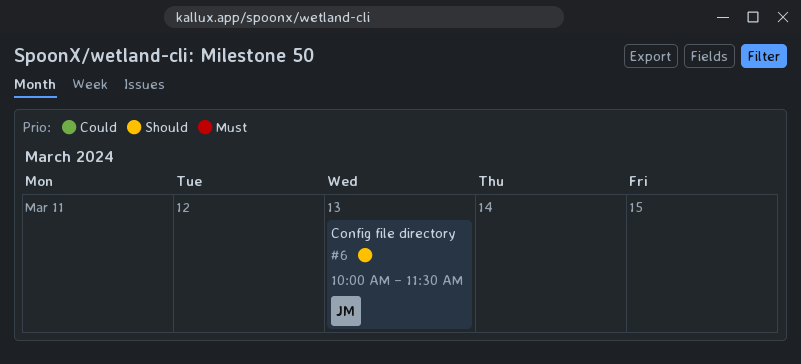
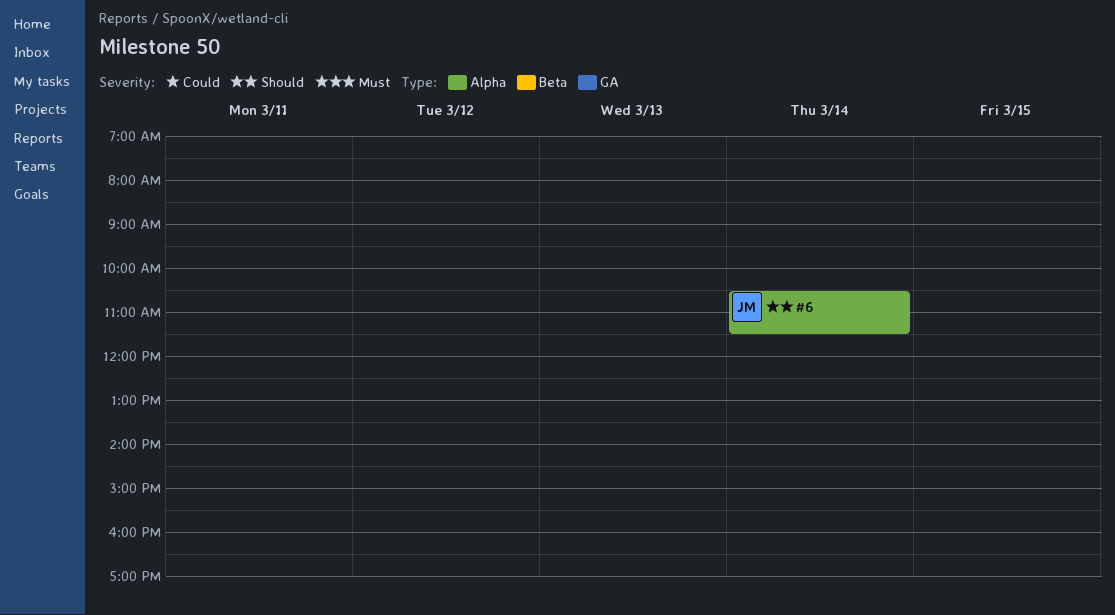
#6, day: Mar 13 -> Mar 14
#6, begins: 10:00 -> 10:30

